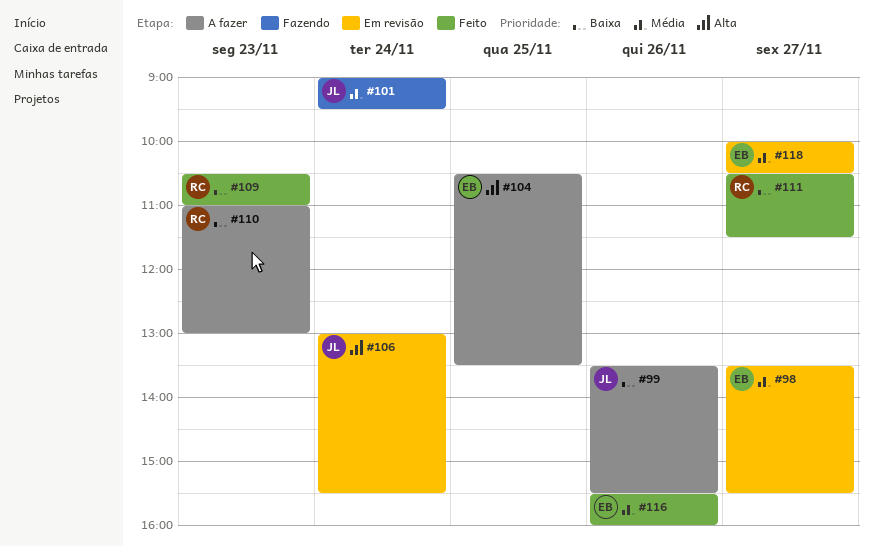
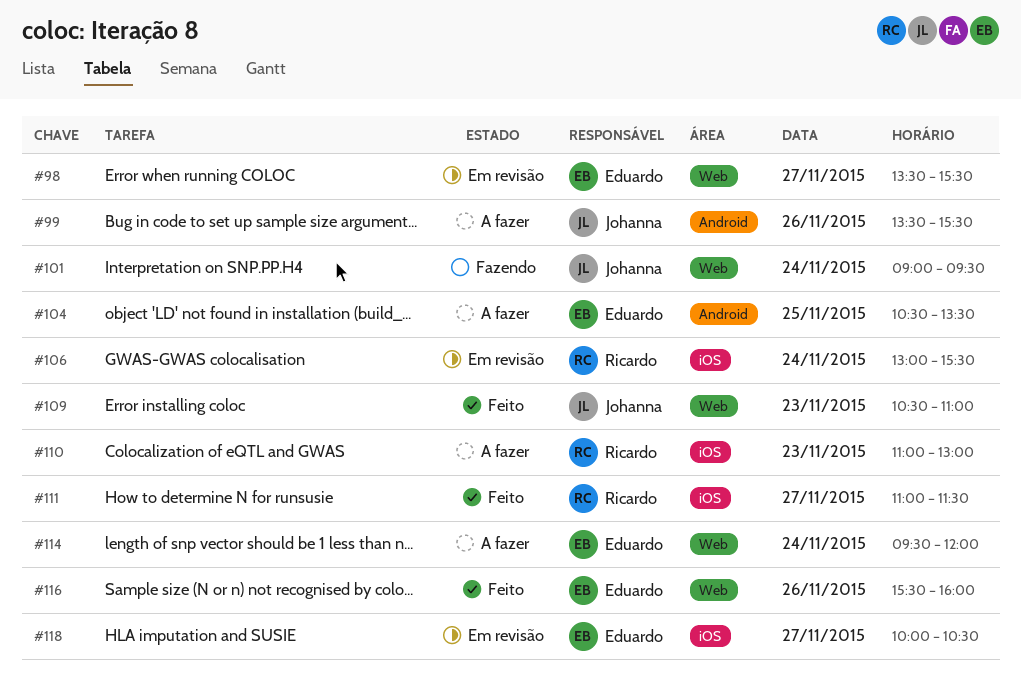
#106, owner: Johanna -> Ricardo
#109, owner: Ricardo -> Johanna
#111, begins: 10:30 -> 11:00
#114: none -> present

